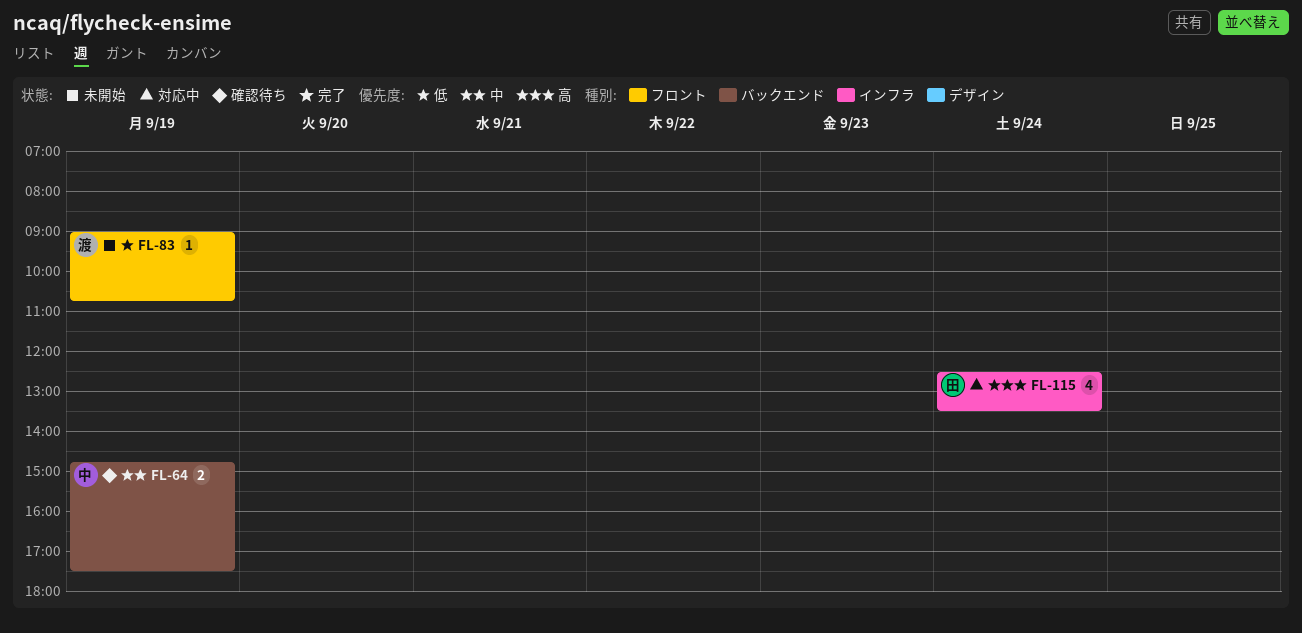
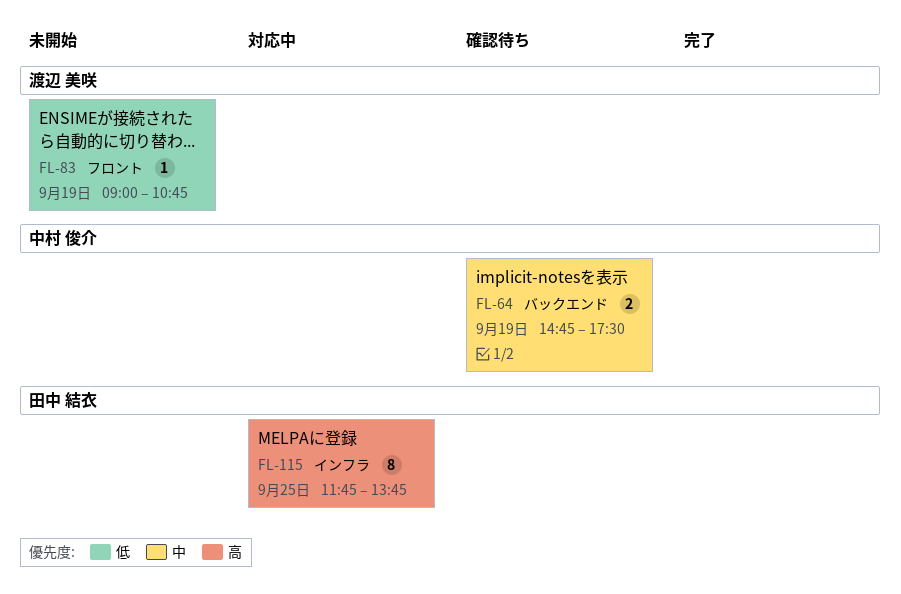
FL-115, estimate: 4 -> 8
FL-115, day: Sep 24 -> Sep 25
FL-115, begins: 12:30 -> 11:45
FL-115, ends: 13:30 -> 13:45

